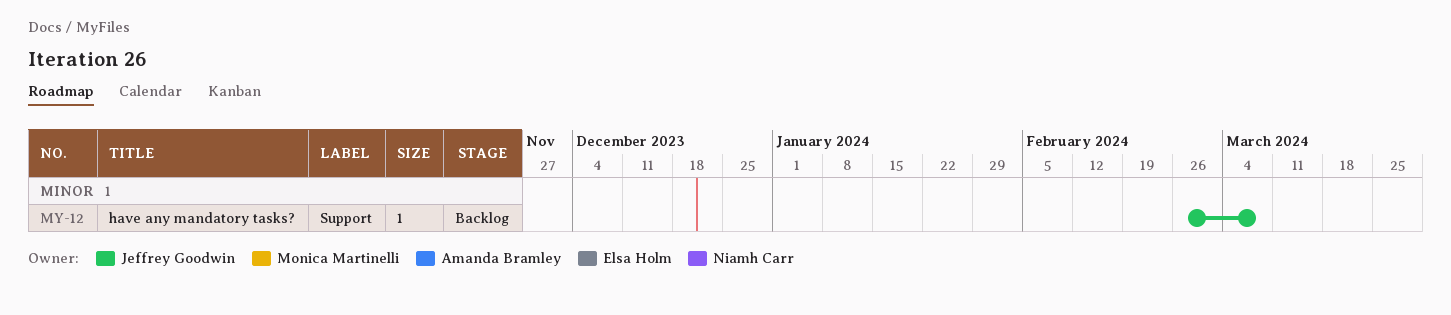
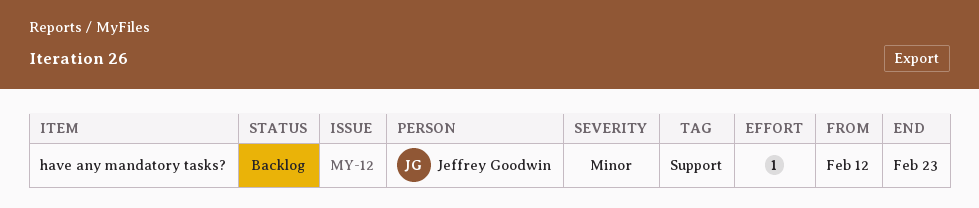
MY-12, start: Feb 26 -> Feb 12
MY-12, due: Mar 8 -> Feb 23

